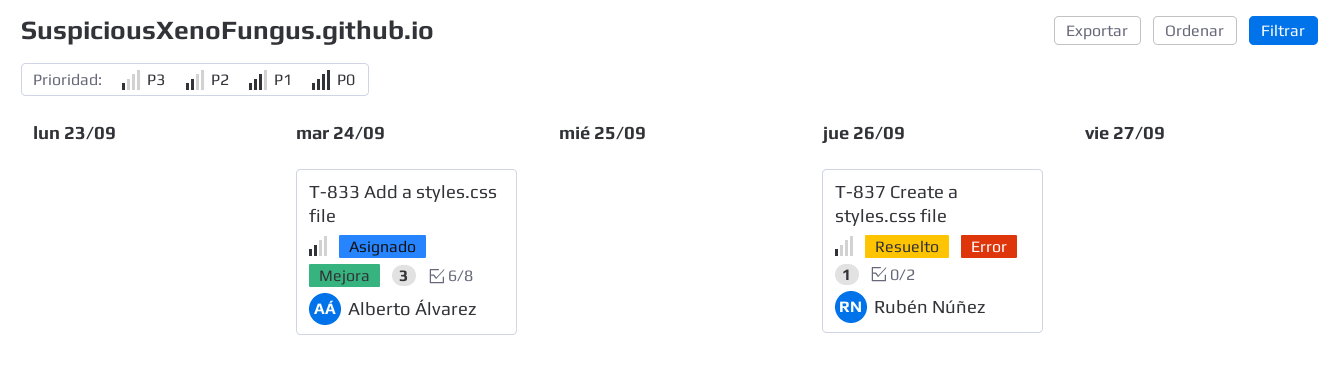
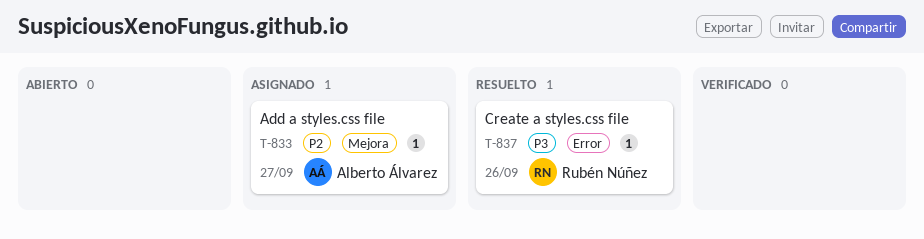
T-833, estimate: 3 -> 1
T-833, due: Sep 24 -> Sep 27

